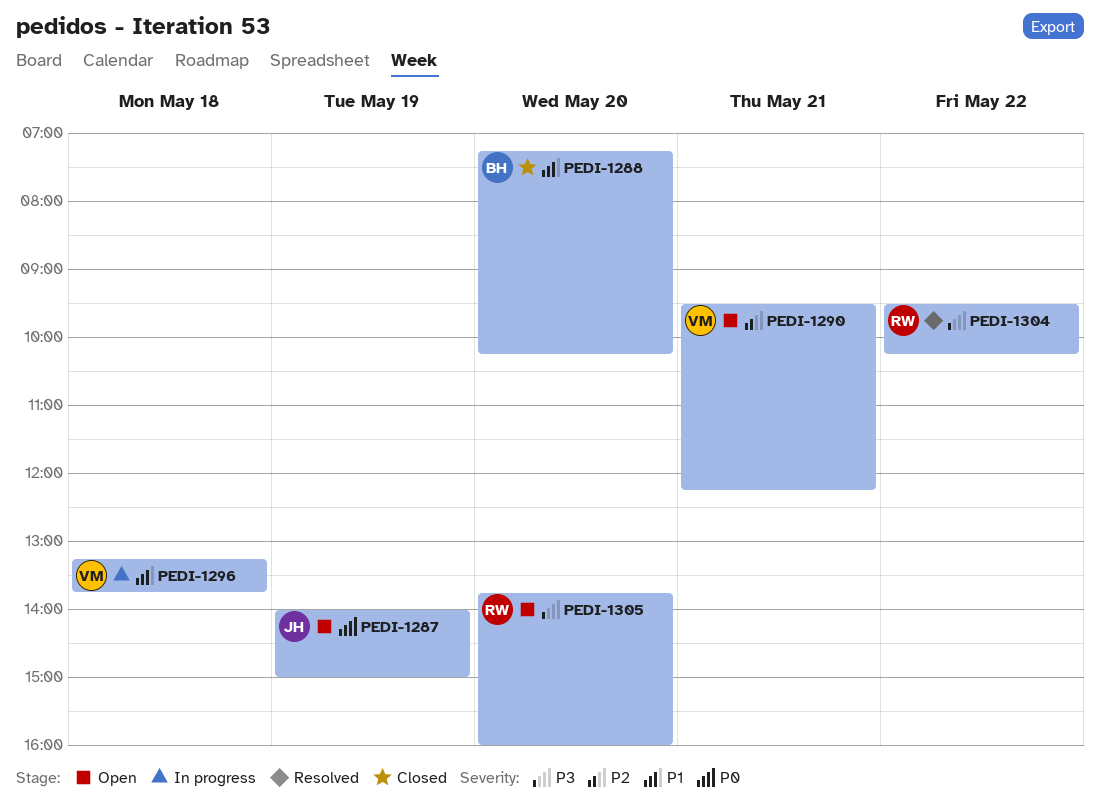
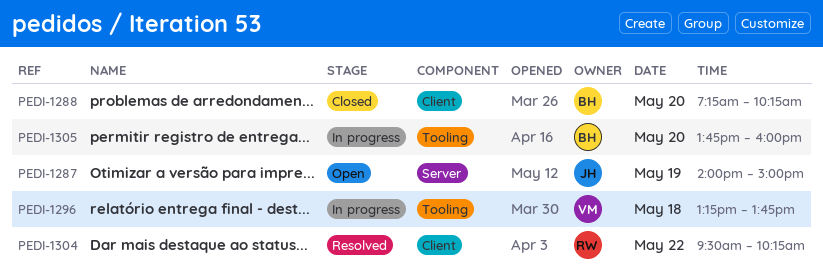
PEDI-1290: present -> none
PEDI-1305, status: Open -> In progress
PEDI-1305, owner: RW -> BH

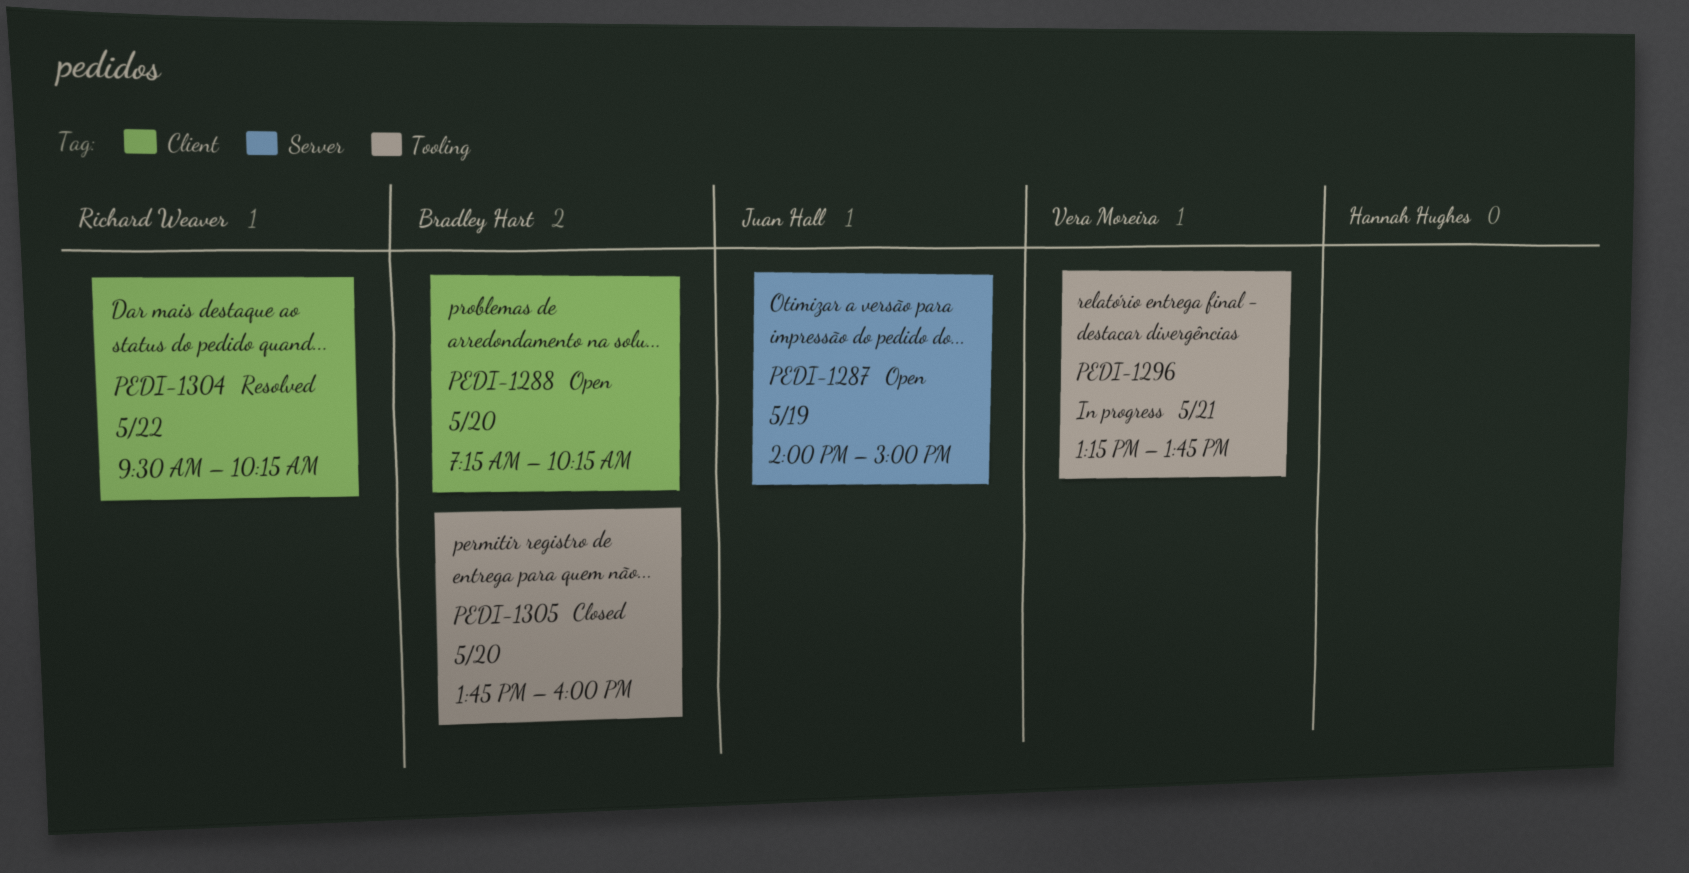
PEDI-1288, status: Closed -> Open
PEDI-1296, day: May 18 -> May 21
PEDI-1305, status: In progress -> Closed

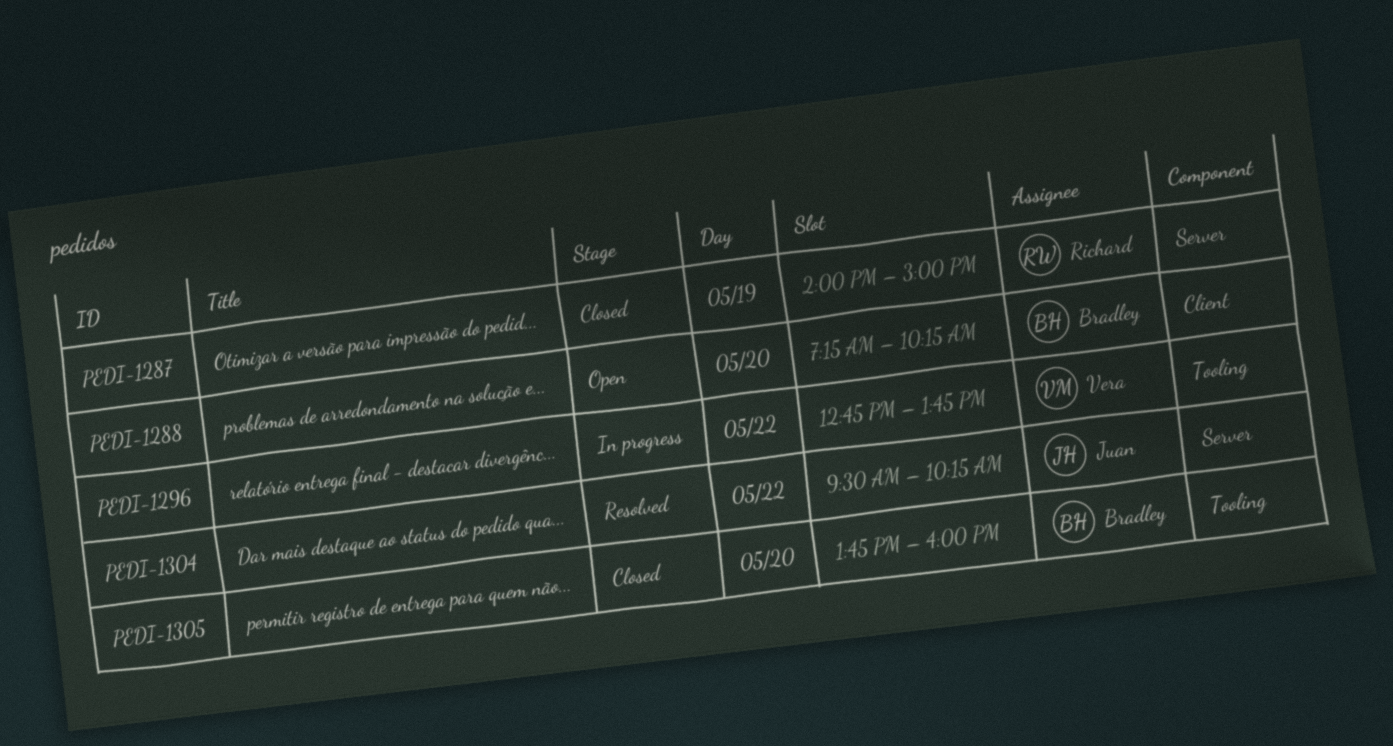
PEDI-1287, status: Open -> Closed
PEDI-1287, owner: Juan Hall -> Richard Weaver
PEDI-1296, day: May 21 -> May 22
PEDI-1296, begins: 13:15 -> 12:45
PEDI-1304, owner: Richard Weaver -> Juan Hall
PEDI-1304, label: Client -> Server

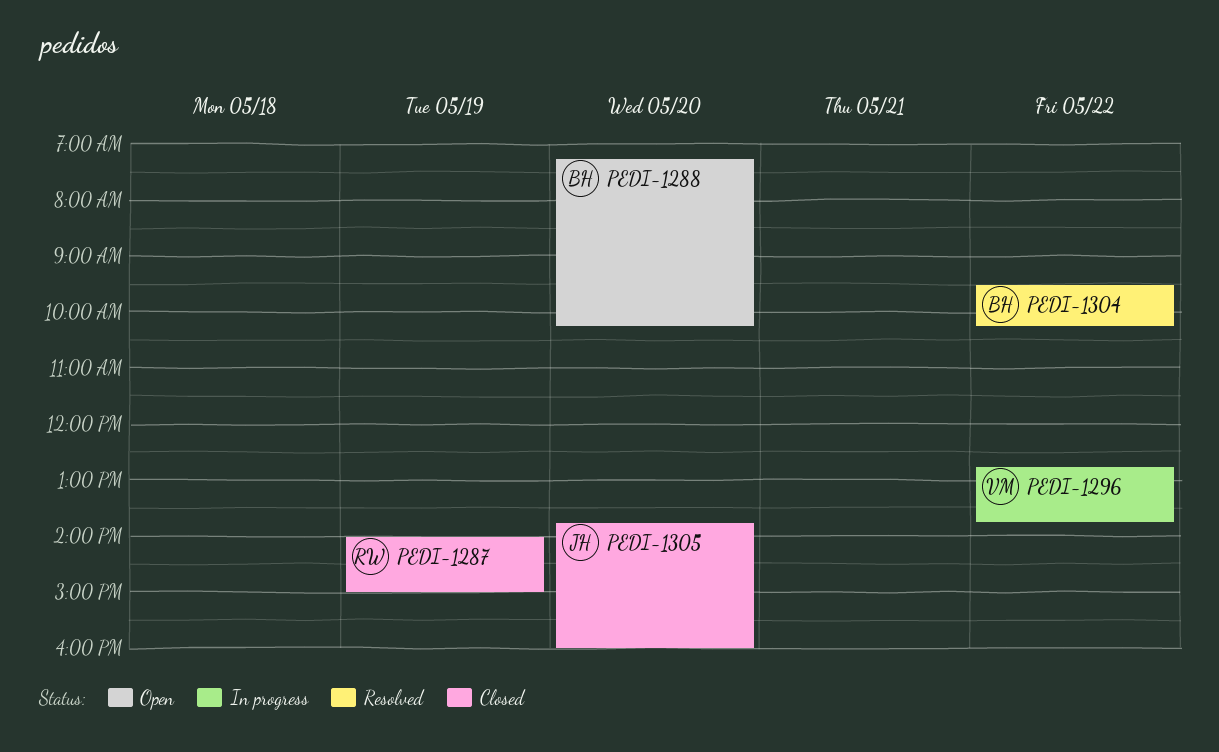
PEDI-1304, owner: Juan -> Bradley
PEDI-1305, owner: Bradley -> Juan

